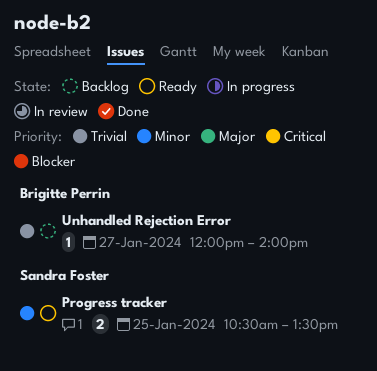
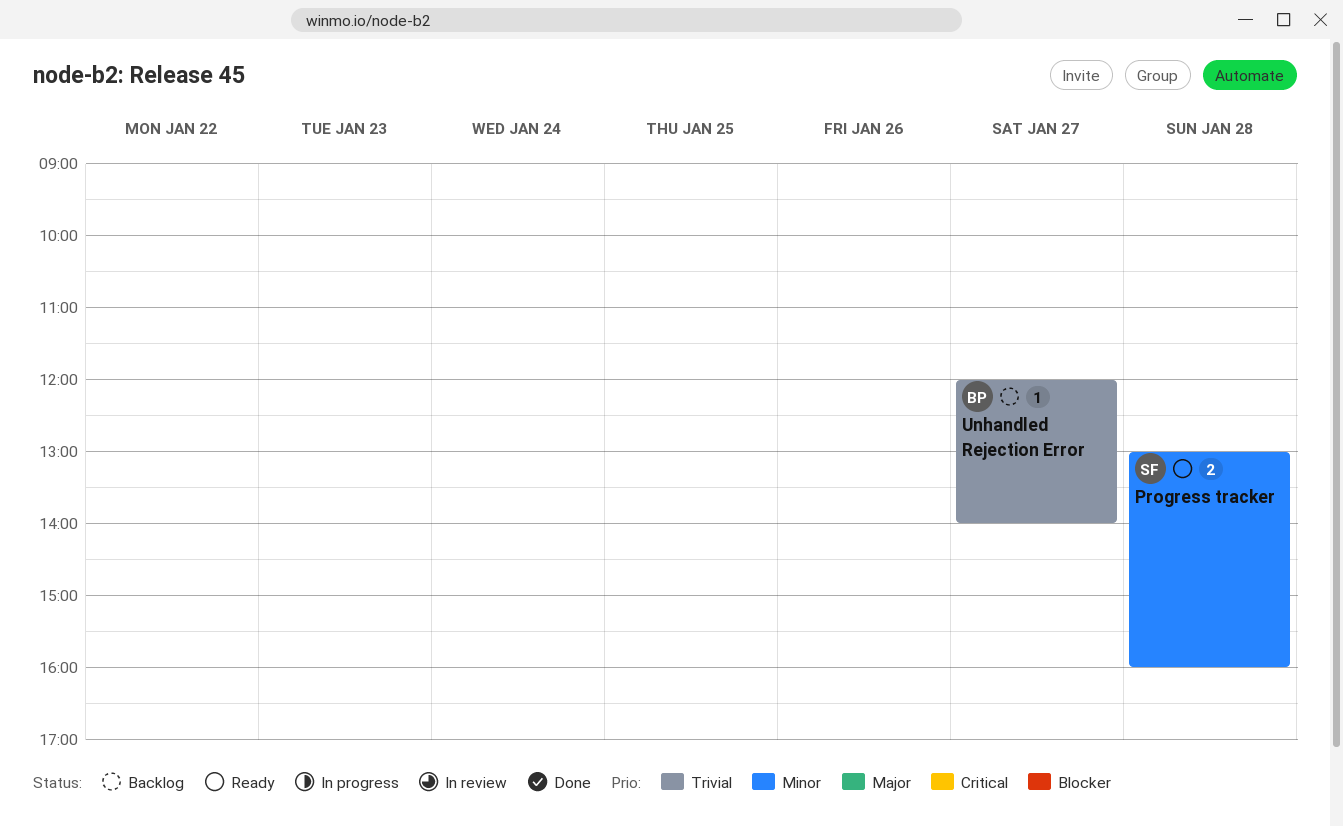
Progress tracker, day: Jan 25 -> Jan 28
Progress tracker, begins: 10:30 -> 13:00
Progress tracker, ends: 13:30 -> 16:00

